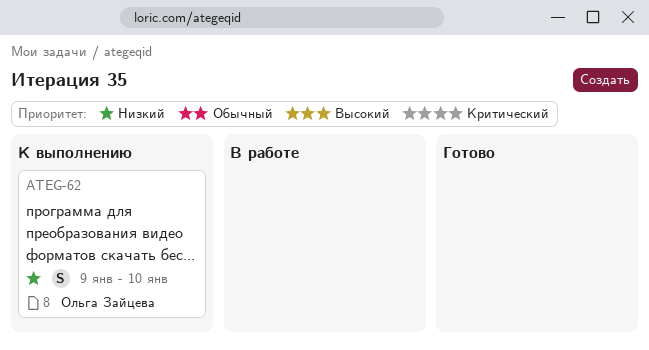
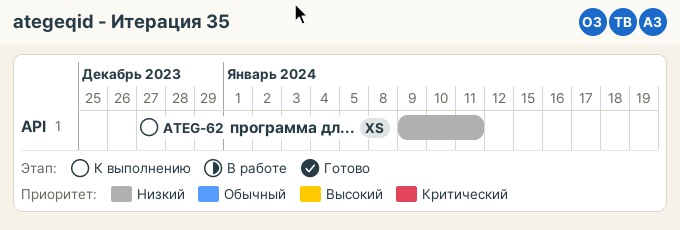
ATEG-62, estimate: S -> XS
ATEG-62, due: Jan 10 -> Jan 11

